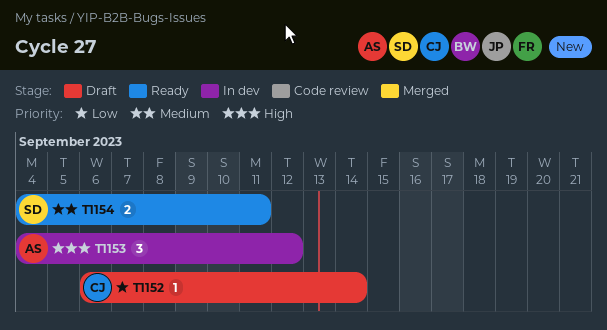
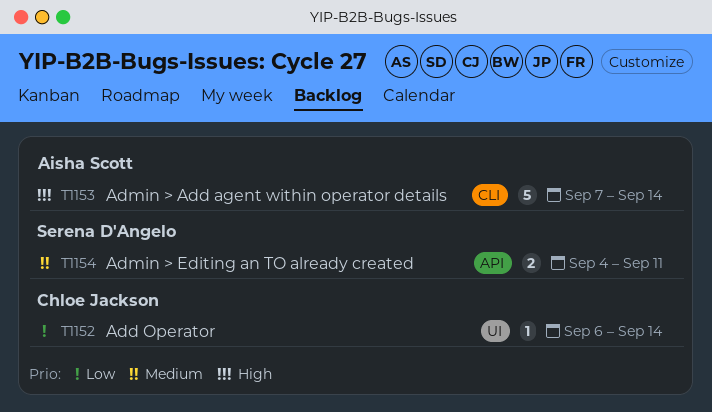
T1153, estimate: 3 -> 5
T1153, start: Sep 4 -> Sep 7
T1153, due: Sep 12 -> Sep 14

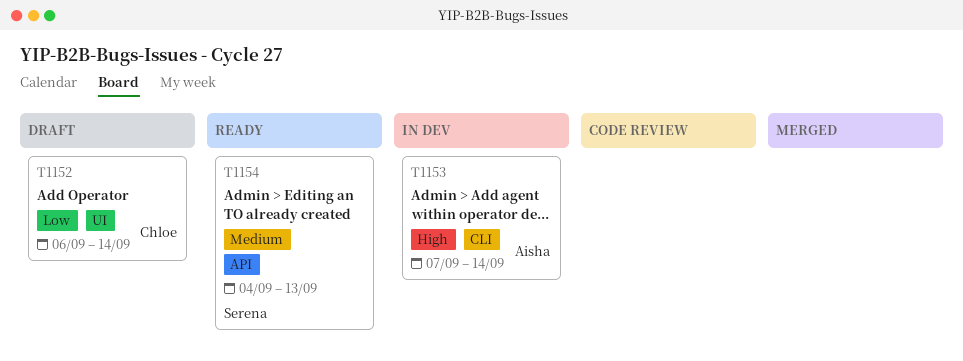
T1154, due: Sep 11 -> Sep 13

